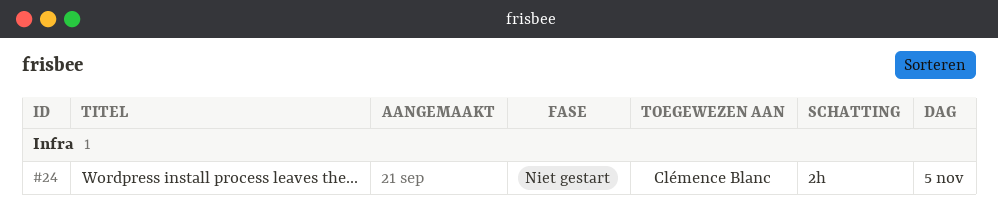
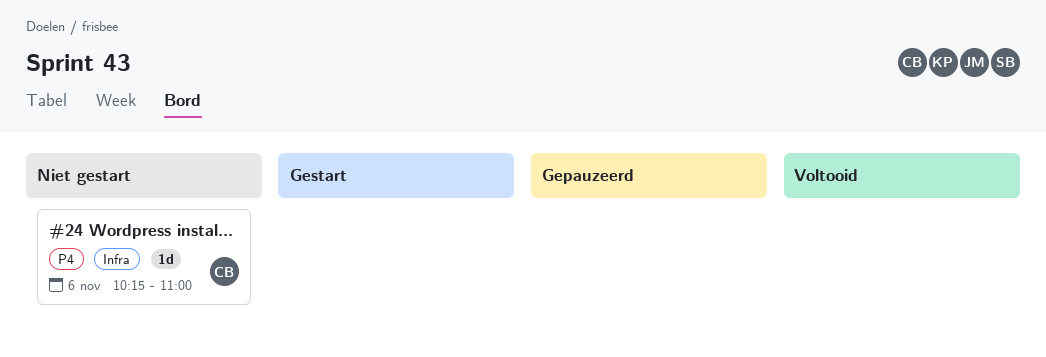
#24, estimate: 2h -> 1d
#24, day: Nov 5 -> Nov 6

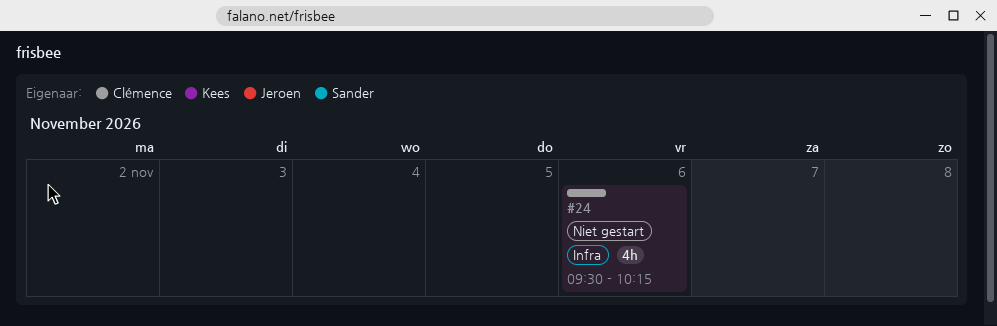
#24, estimate: 1d -> 4h
#24, begins: 10:15 -> 09:30
#24, ends: 11:00 -> 10:15

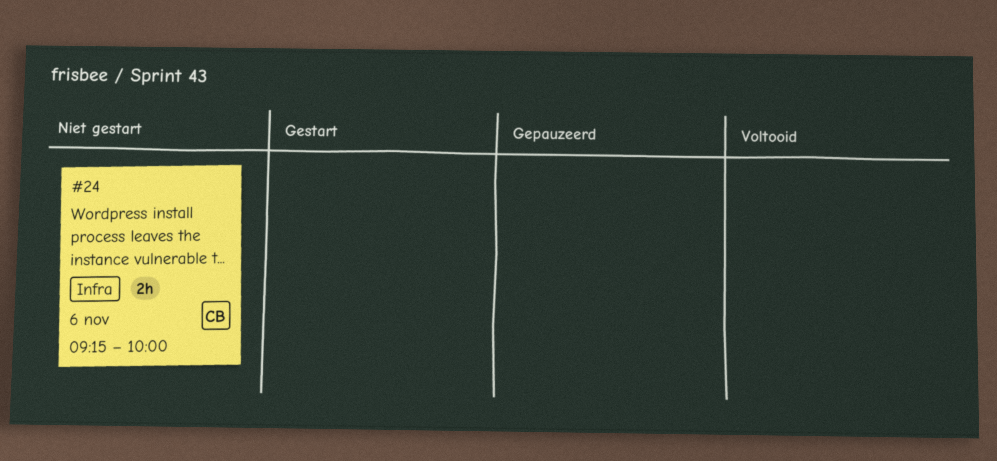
#24, estimate: 4h -> 2h
#24, begins: 09:30 -> 09:15
#24, ends: 10:15 -> 10:00

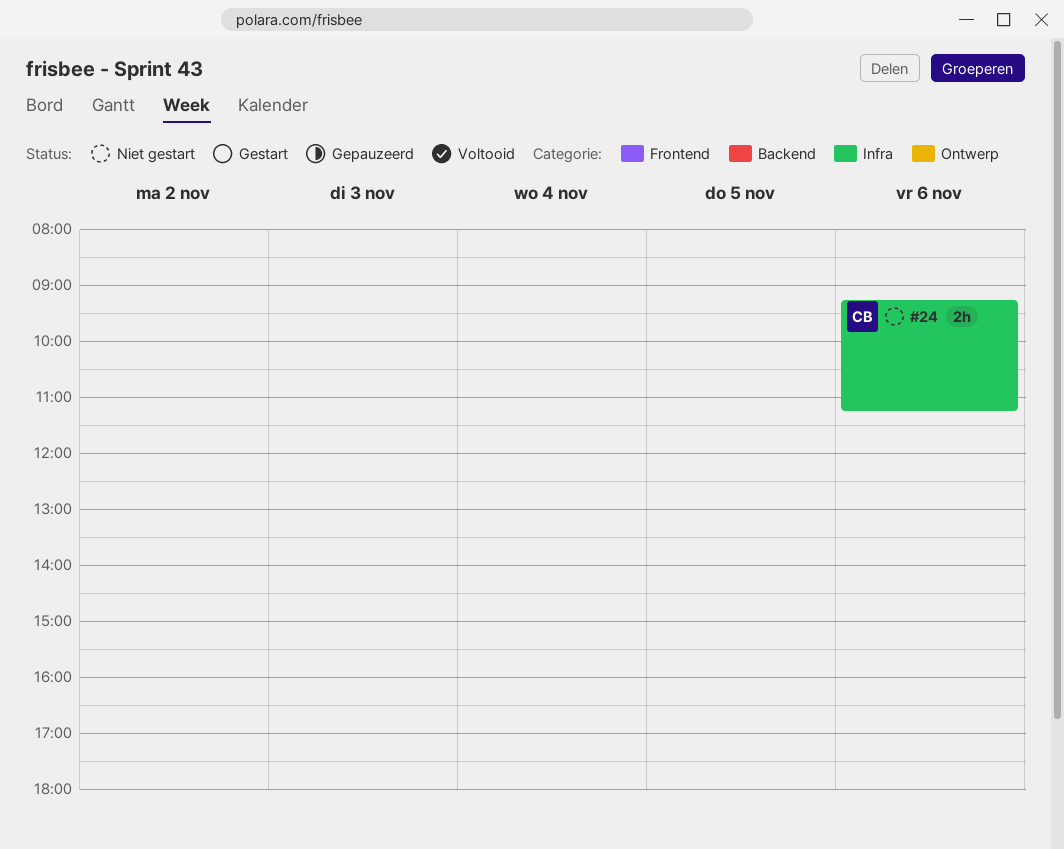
#24, ends: 10:00 -> 11:15

